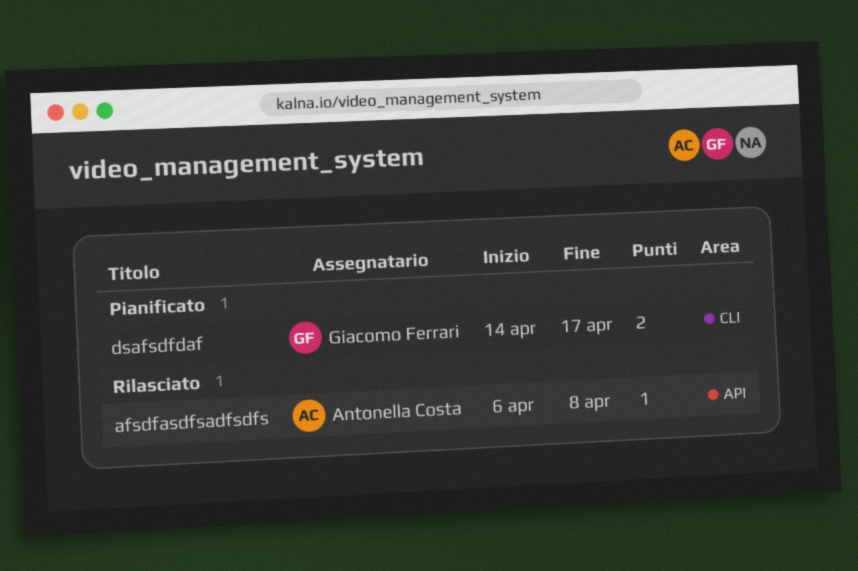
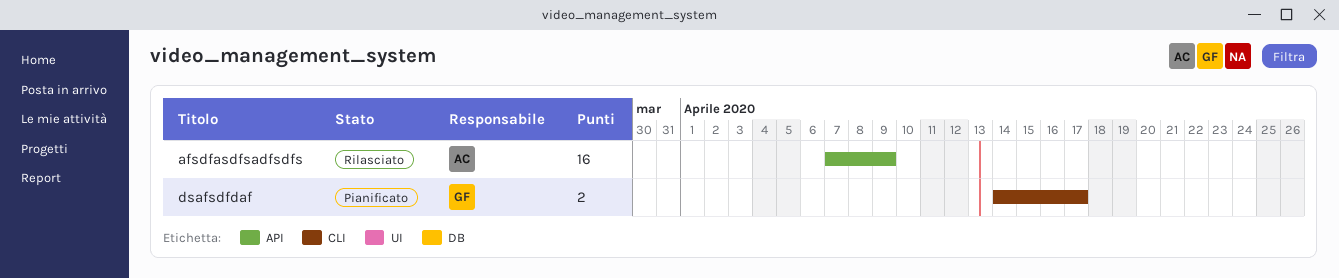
afsdfasdfsadfsdfs, estimate: 1 -> 16
afsdfasdfsadfsdfs, start: Apr 6 -> Apr 7
afsdfasdfsadfsdfs, due: Apr 8 -> Apr 9

